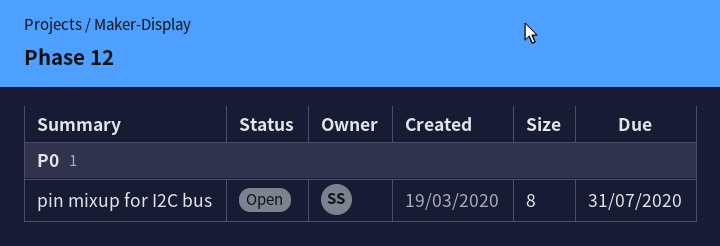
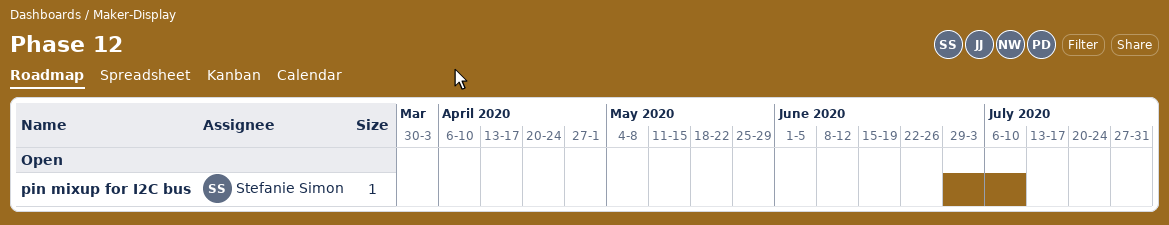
pin mixup for I2C bus, estimate: 8 -> 1
pin mixup for I2C bus, due: Jul 31 -> Jul 10

